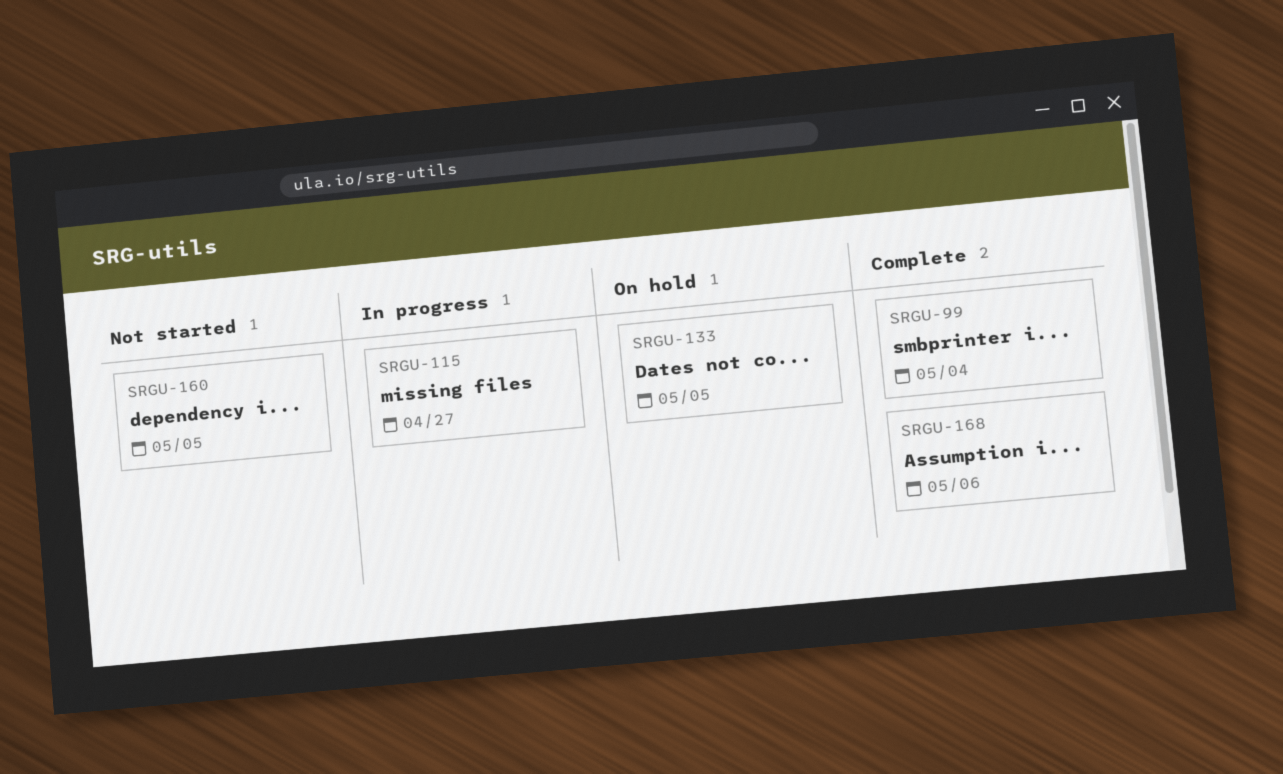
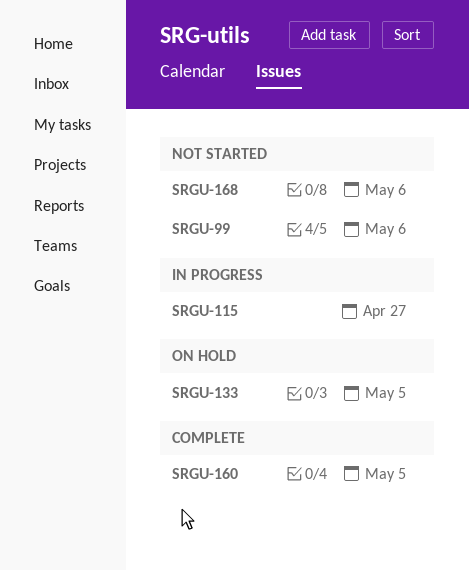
SRGU-99, status: Complete -> Not started
SRGU-99, due: May 4 -> May 6
SRGU-160, status: Not started -> Complete
SRGU-168, status: Complete -> Not started

